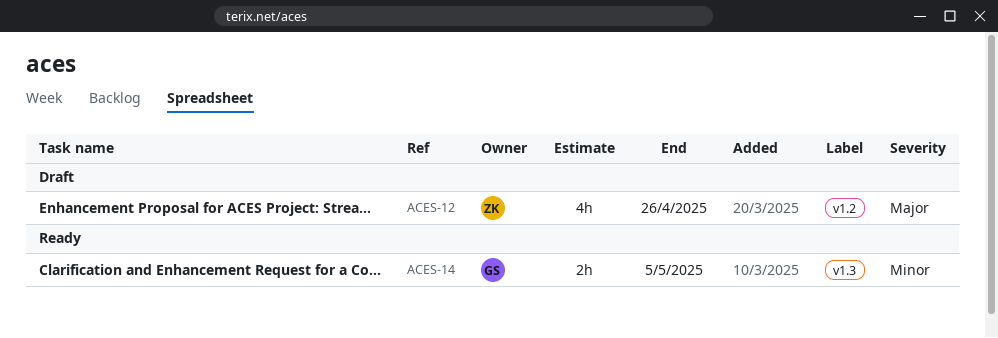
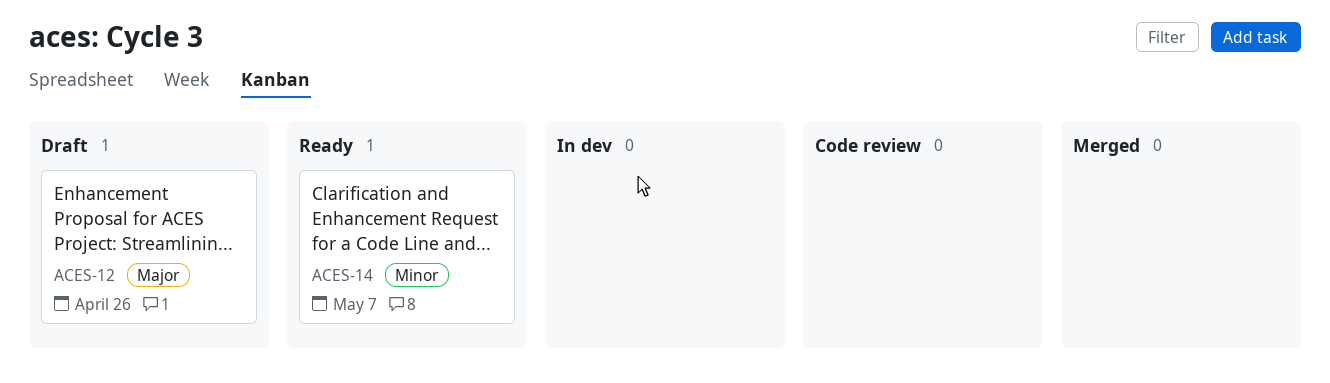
ACES-14, due: May 5 -> May 7

